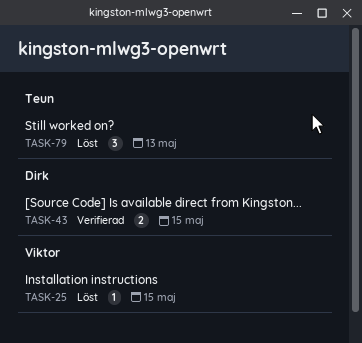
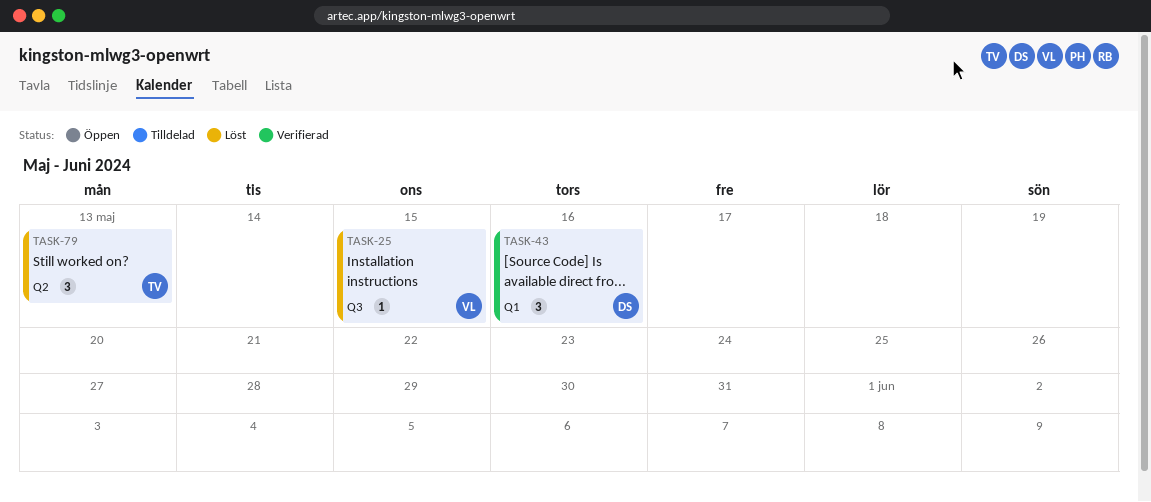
TASK-43, estimate: 2 -> 3
TASK-43, due: May 15 -> May 16

